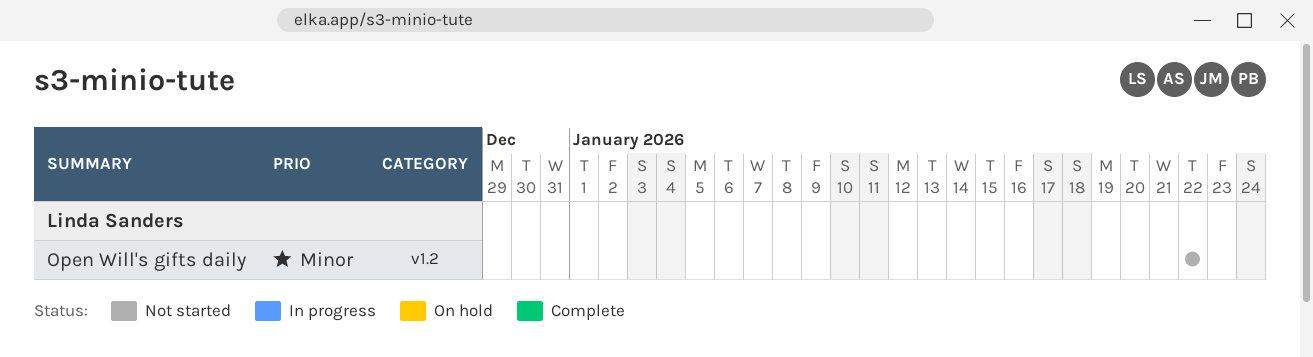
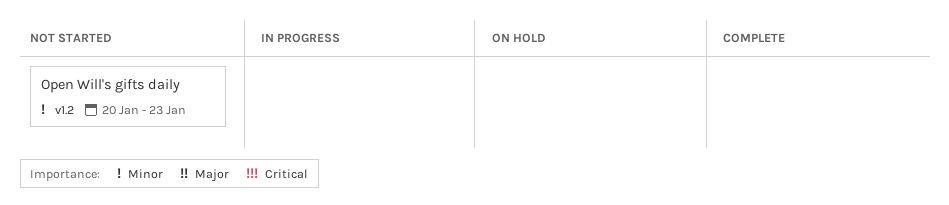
Open Will's gifts daily, start: Jan 22 -> Jan 20
Open Will's gifts daily, due: Jan 22 -> Jan 23

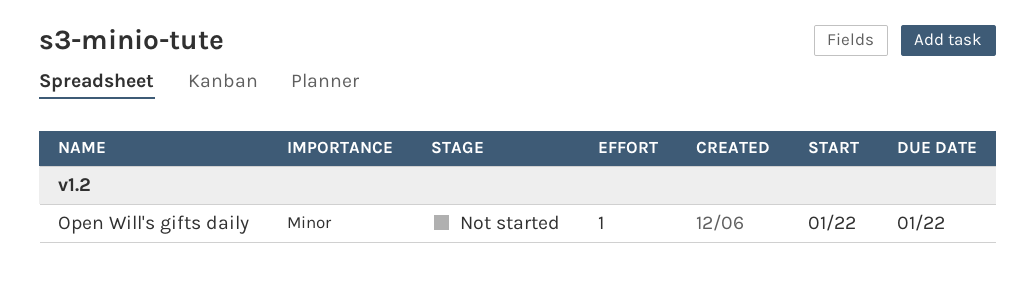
Open Will's gifts daily, start: Jan 20 -> Jan 22
Open Will's gifts daily, due: Jan 23 -> Jan 22

